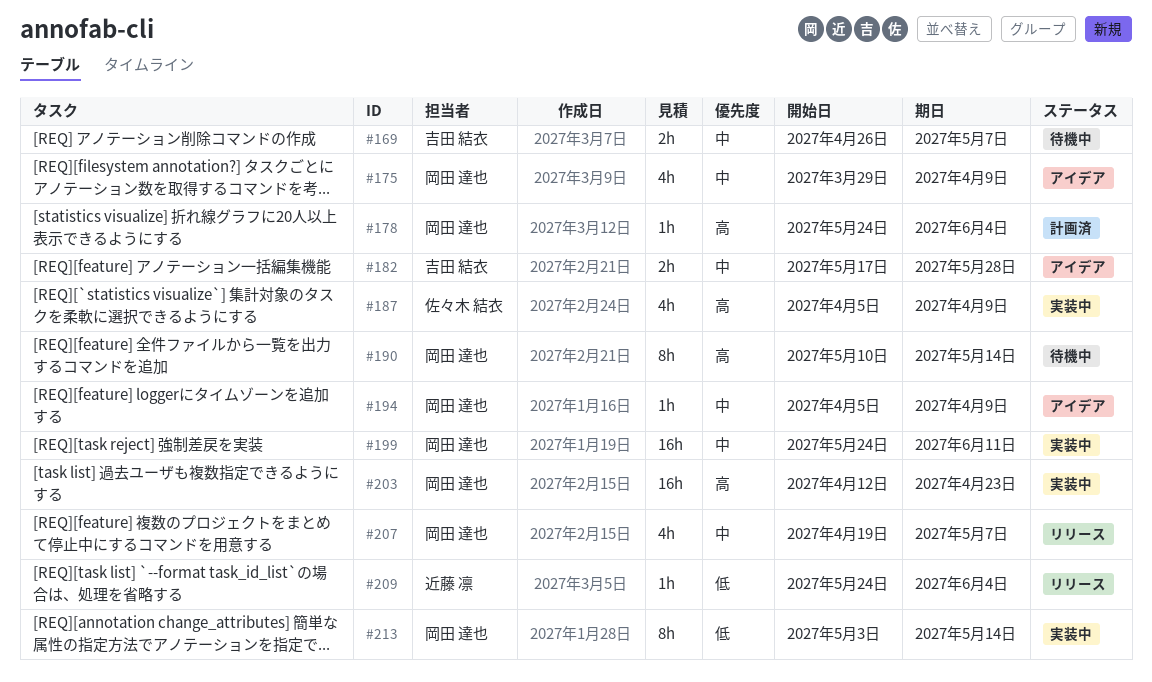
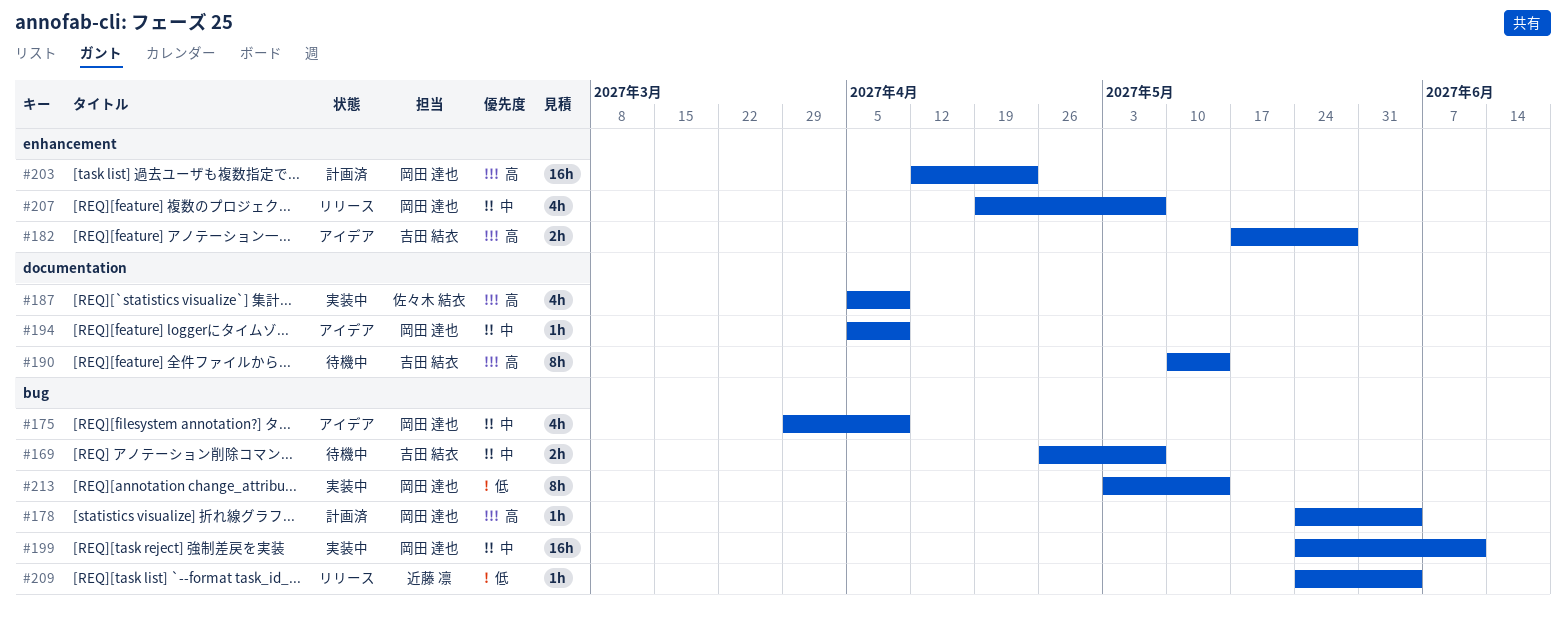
#182, priority: 中 -> 高
#190, owner: 岡田 達也 -> 吉田 結衣
#203, status: 実装中 -> 計画済

